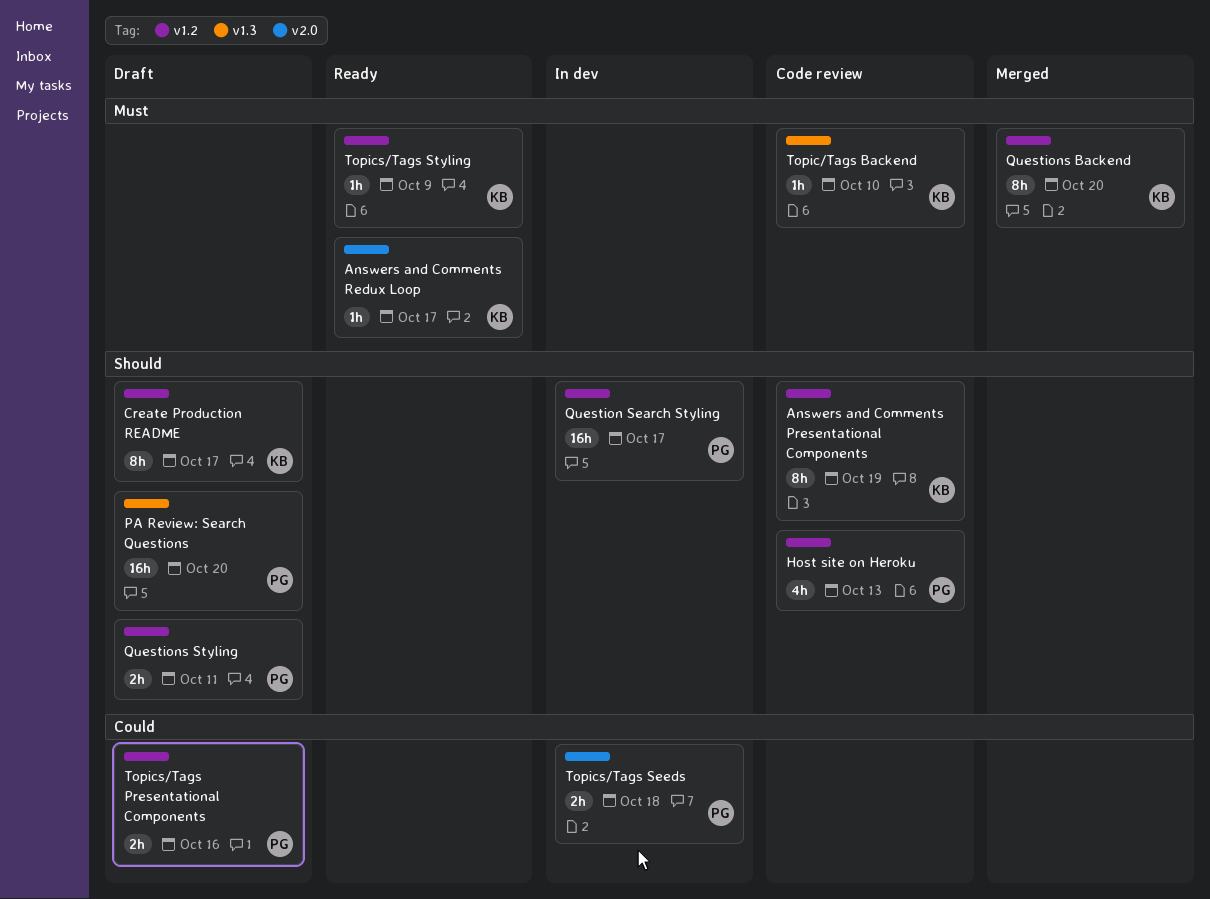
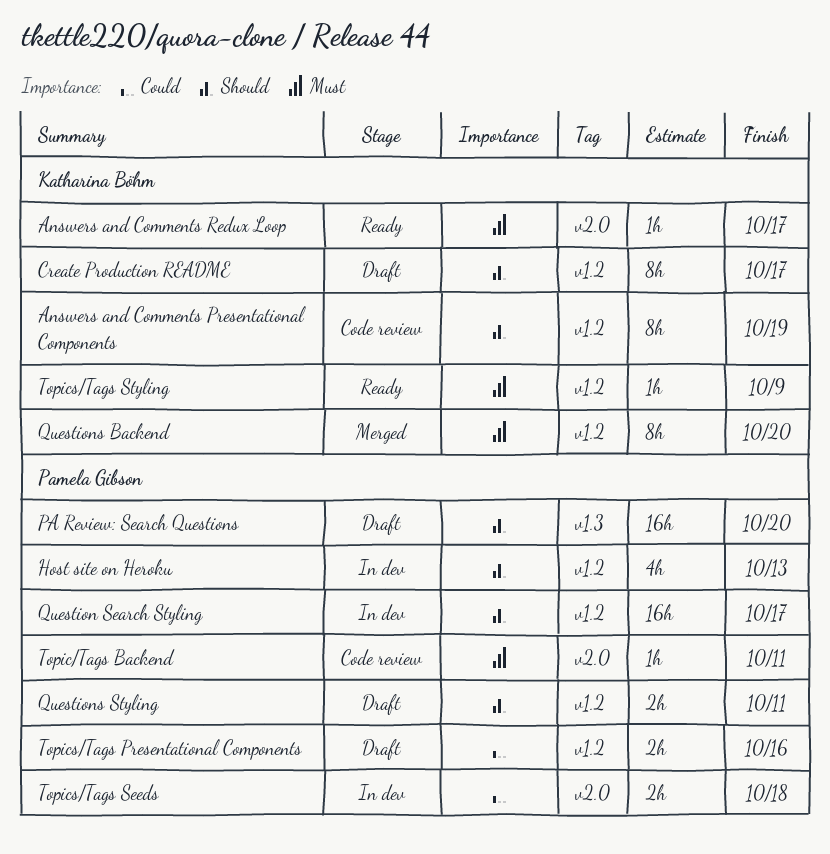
Host site on Heroku, status: Code review -> In dev
Topic/Tags Backend, owner: Katharina Böhm -> Pamela Gibson
Topic/Tags Backend, label: v1.3 -> v2.0
Topic/Tags Backend, due: Oct 10 -> Oct 11

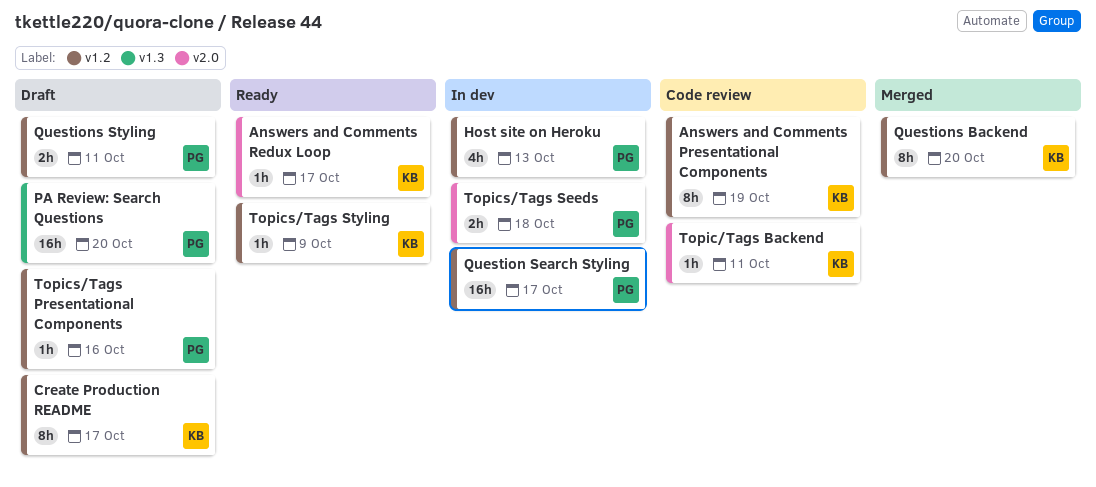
Topic/Tags Backend, owner: Pamela Gibson -> Katharina Böhm
Topics/Tags Presentational Components, estimate: 2h -> 1h

